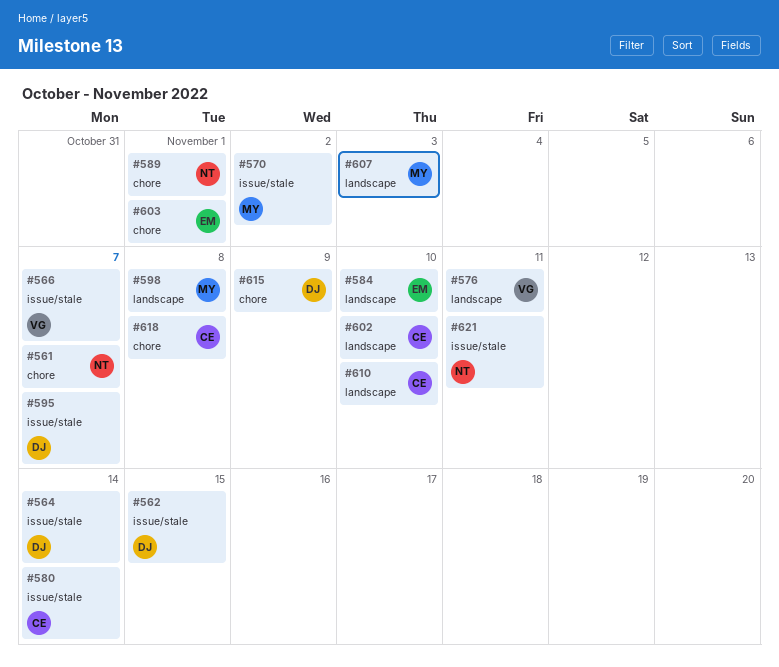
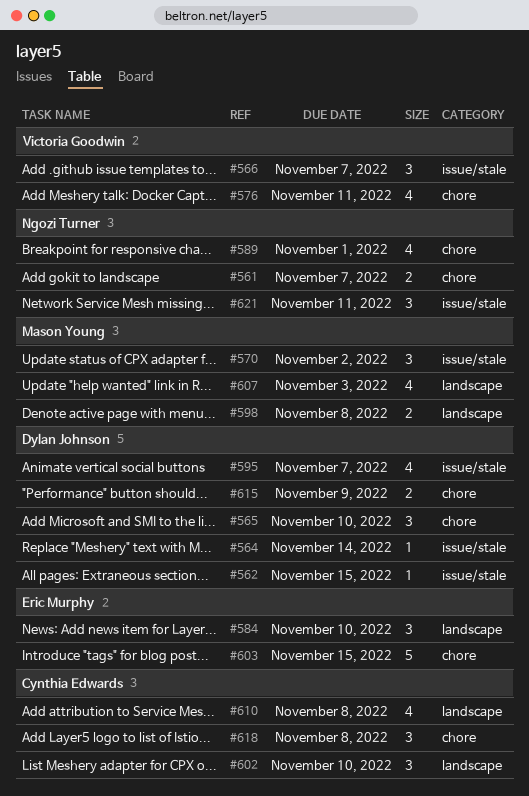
#565: none -> present
#576, label: landscape -> chore
#580: present -> none
#603, due: Nov 1 -> Nov 15
#610, due: Nov 10 -> Nov 8

